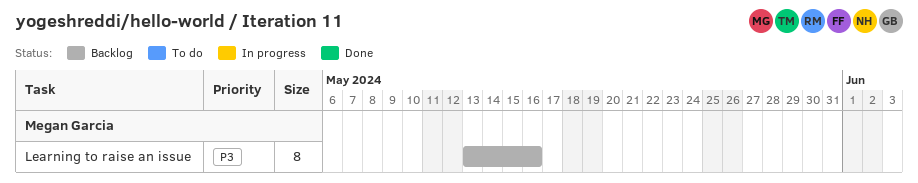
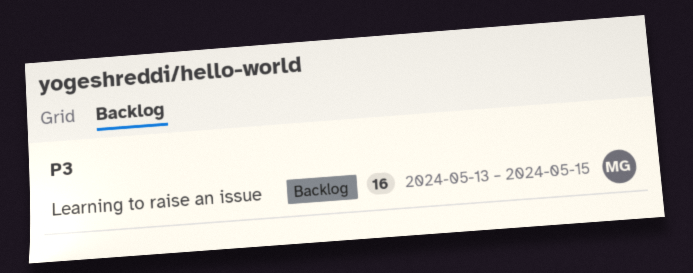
Learning to raise an issue, estimate: 8 -> 16
Learning to raise an issue, due: May 16 -> May 15

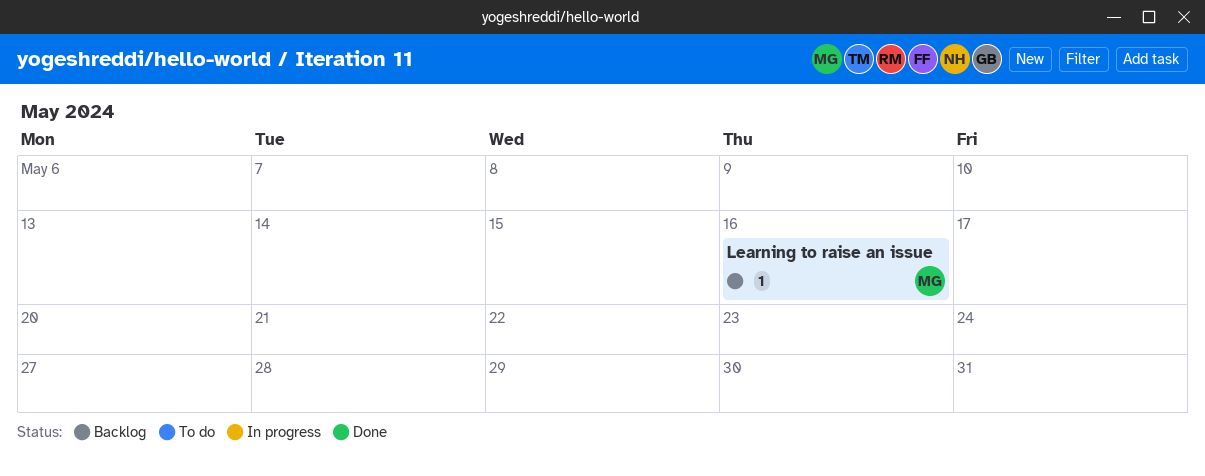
Learning to raise an issue, estimate: 16 -> 1
Learning to raise an issue, due: May 15 -> May 16

